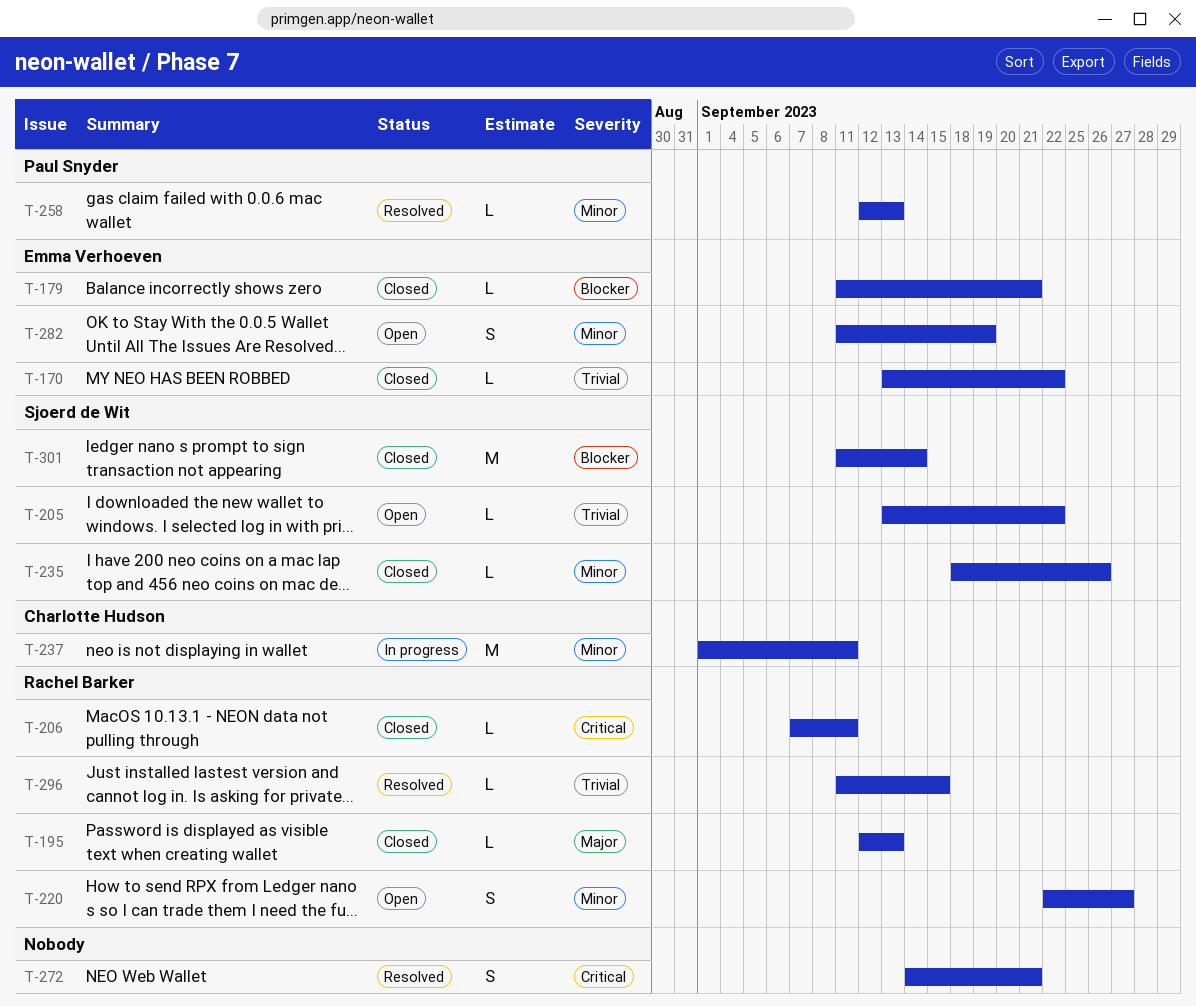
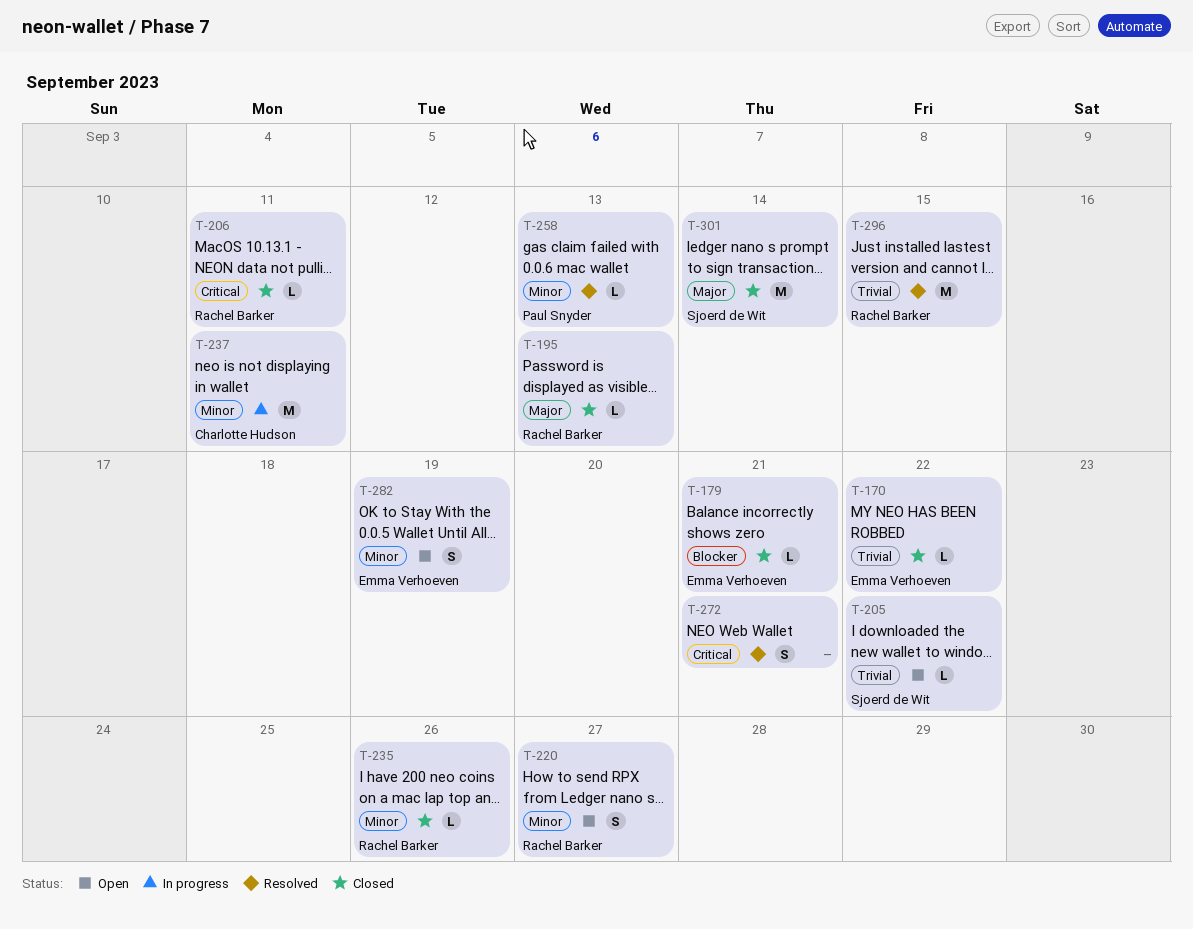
T-235, owner: Sjoerd de Wit -> Rachel Barker
T-296, estimate: L -> M
T-301, priority: Blocker -> Major

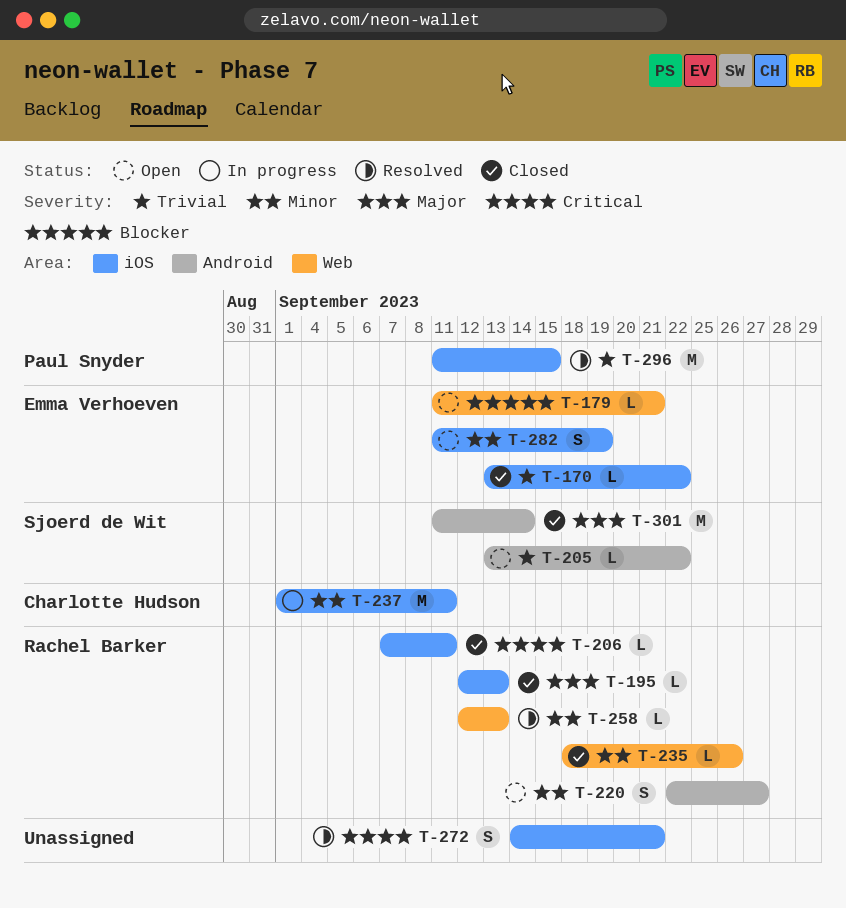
T-179, status: Closed -> Open
T-258, owner: Paul Snyder -> Rachel Barker
T-296, owner: Rachel Barker -> Paul Snyder

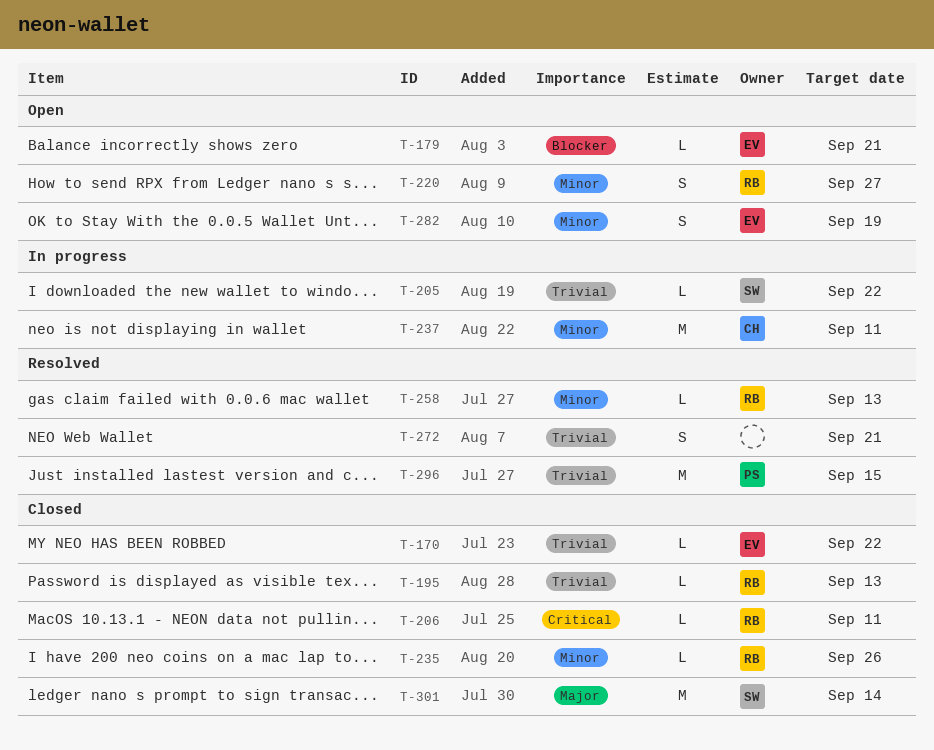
T-195, priority: Major -> Trivial
T-205, status: Open -> In progress
T-272, priority: Critical -> Trivial

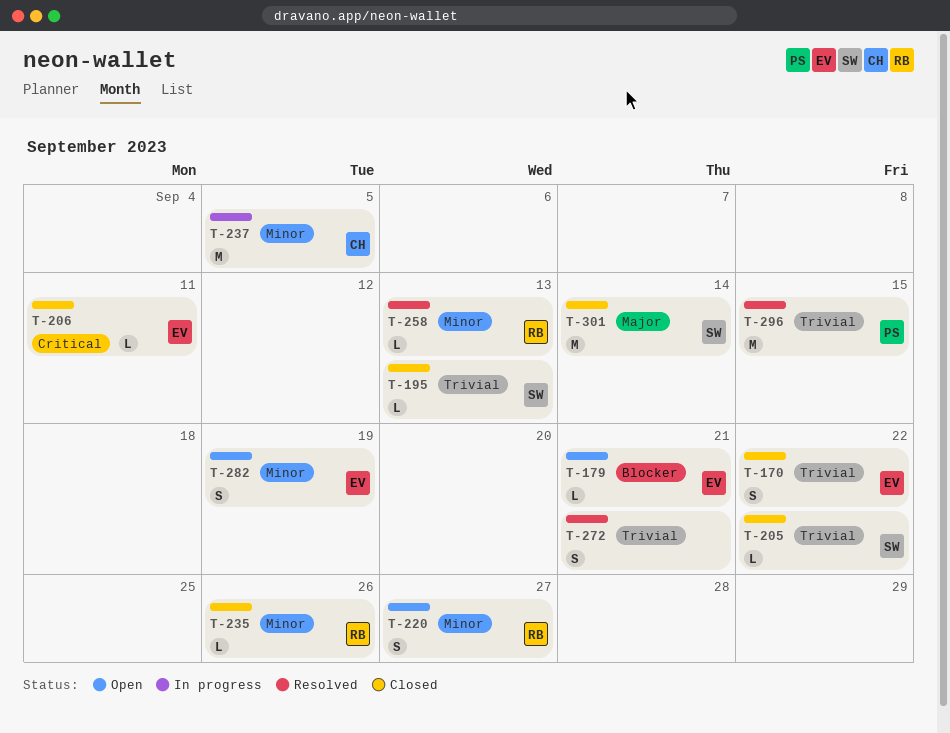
T-170, estimate: L -> S
T-195, owner: RB -> SW
T-205, status: In progress -> Closed
T-206, owner: RB -> EV
T-237, due: Sep 11 -> Sep 5

